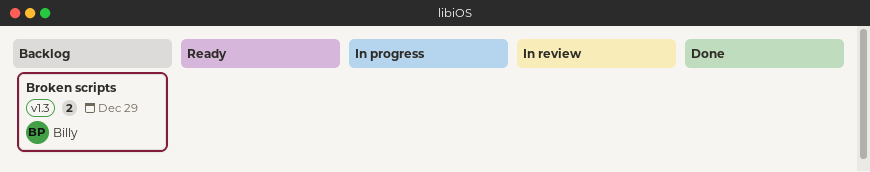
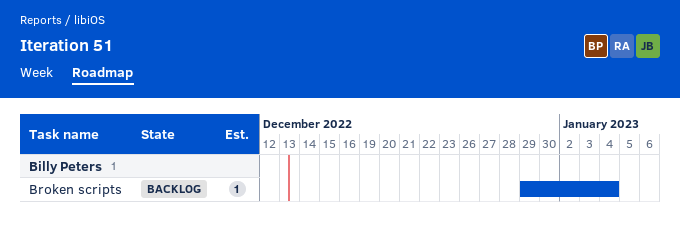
Broken scripts, estimate: 2 -> 1
Broken scripts, due: Dec 29 -> Jan 4

